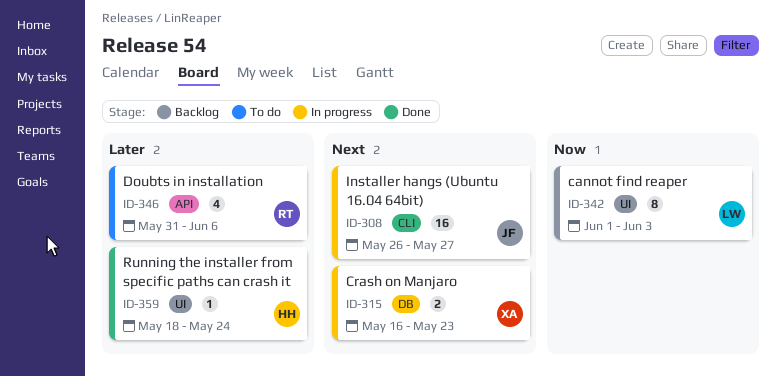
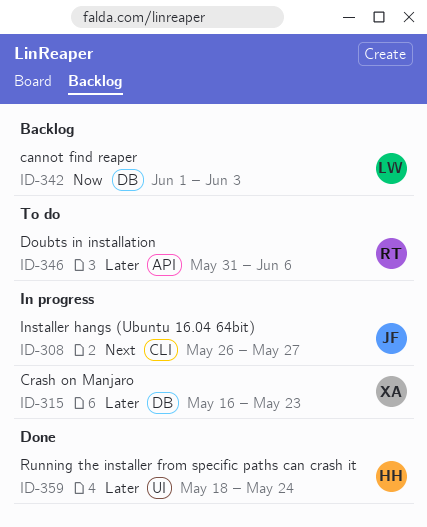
ID-315, priority: Next -> Later
ID-342, label: UI -> DB

